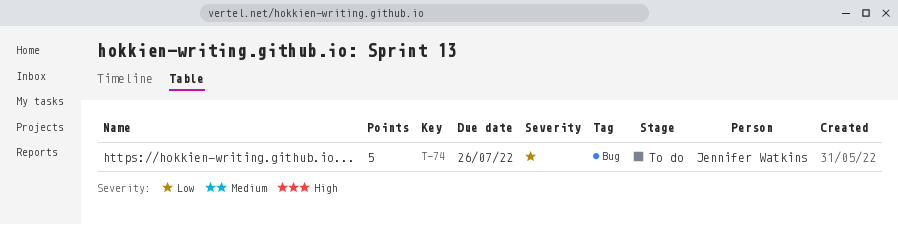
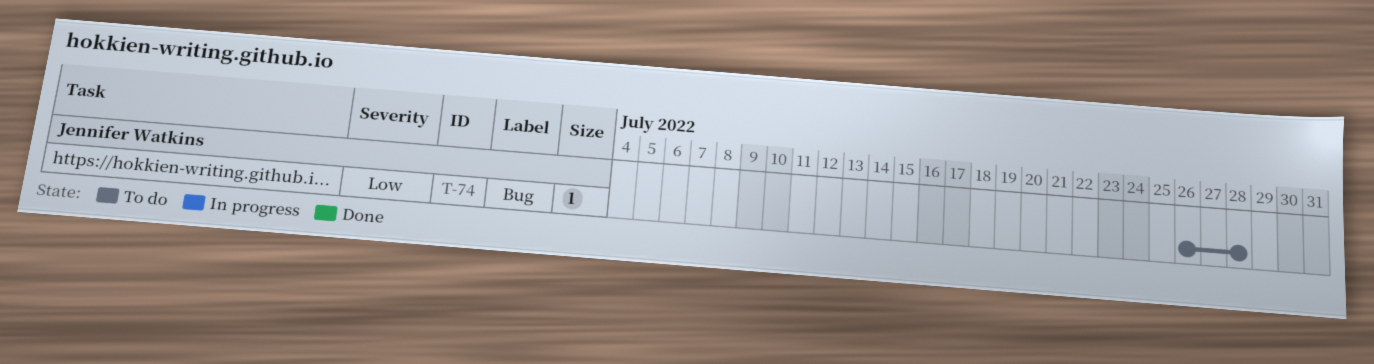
T-74, estimate: 5 -> 1
T-74, due: Jul 26 -> Jul 28

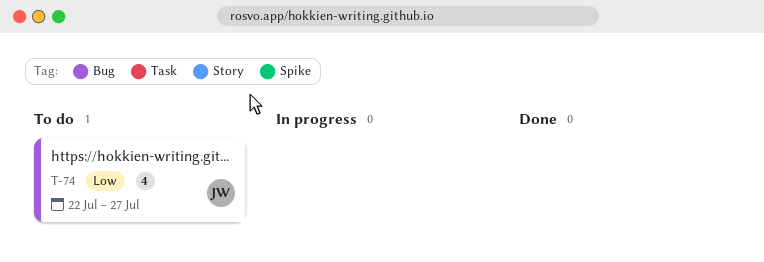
T-74, estimate: 1 -> 4
T-74, start: Jul 26 -> Jul 22
T-74, due: Jul 28 -> Jul 27

